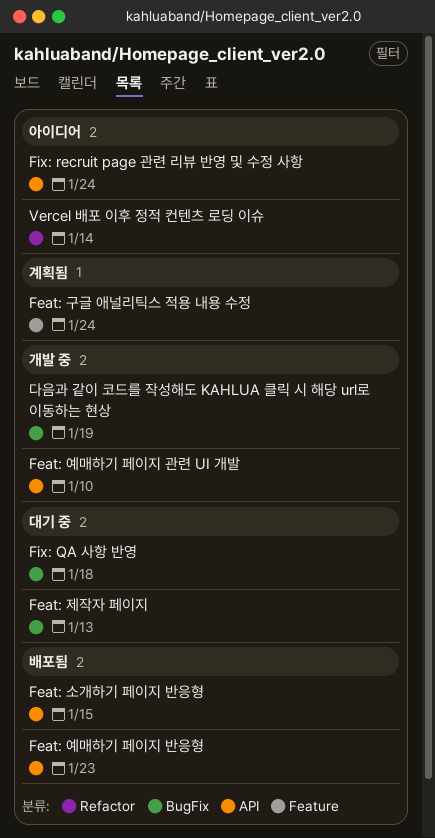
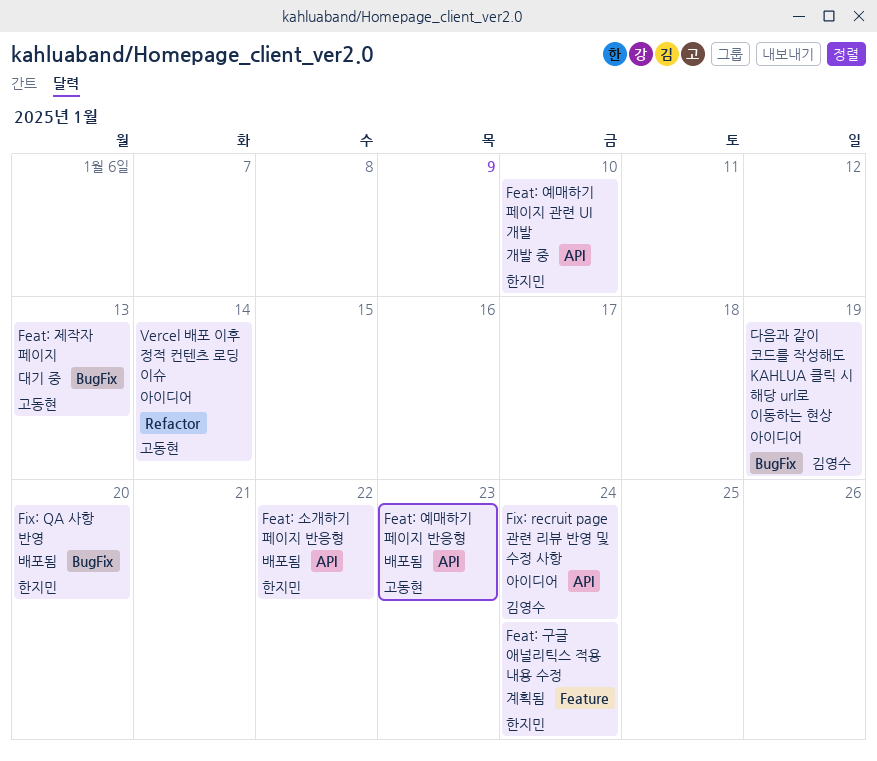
Feat: 소개하기 페이지 반응형, due: Jan 15 -> Jan 22
Fix: QA 사항 반영, status: 대기 중 -> 배포됨
Fix: QA 사항 반영, due: Jan 18 -> Jan 20
다음과 같이 코드를 작성해도 KAHLUA 클릭 시 해당 url로 이동하는 현상, status: 개발 중 -> 아이디어

